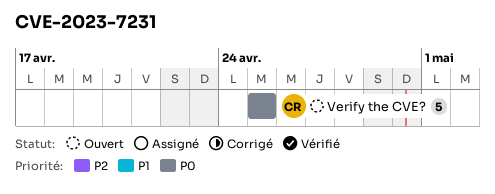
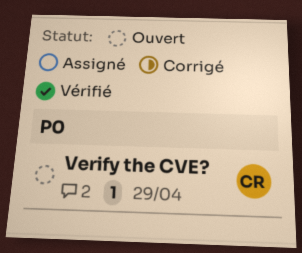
Verify the CVE?, estimate: 5 -> 1
Verify the CVE?, due: Apr 25 -> Apr 29

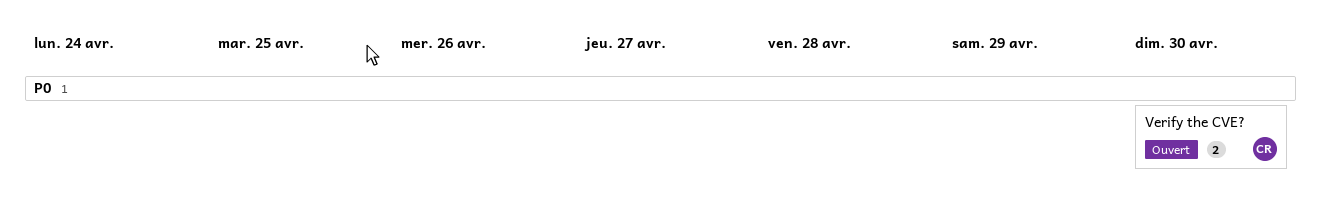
Verify the CVE?, estimate: 1 -> 2
Verify the CVE?, due: Apr 29 -> Apr 30

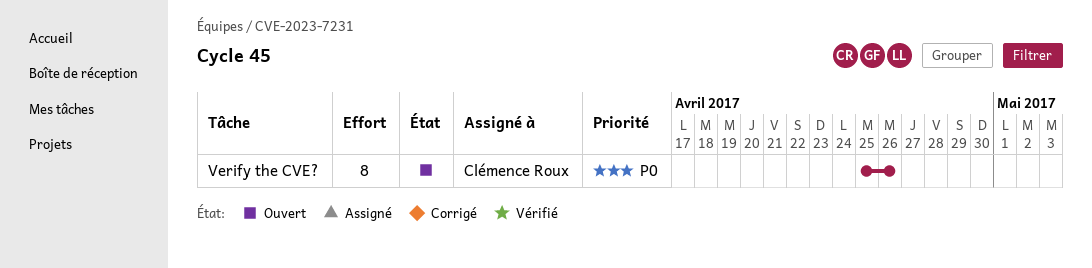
Verify the CVE?, estimate: 2 -> 8
Verify the CVE?, due: Apr 30 -> Apr 26

